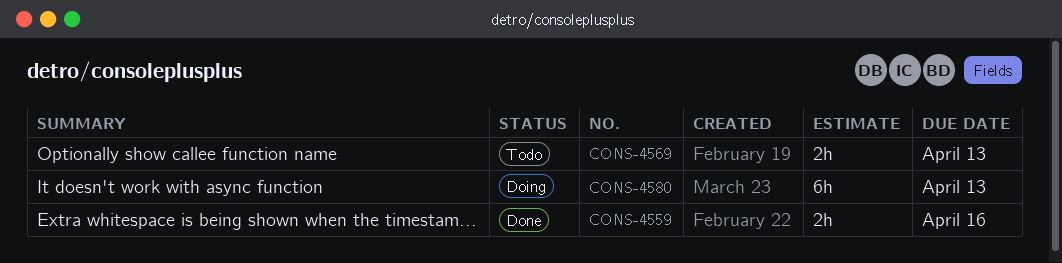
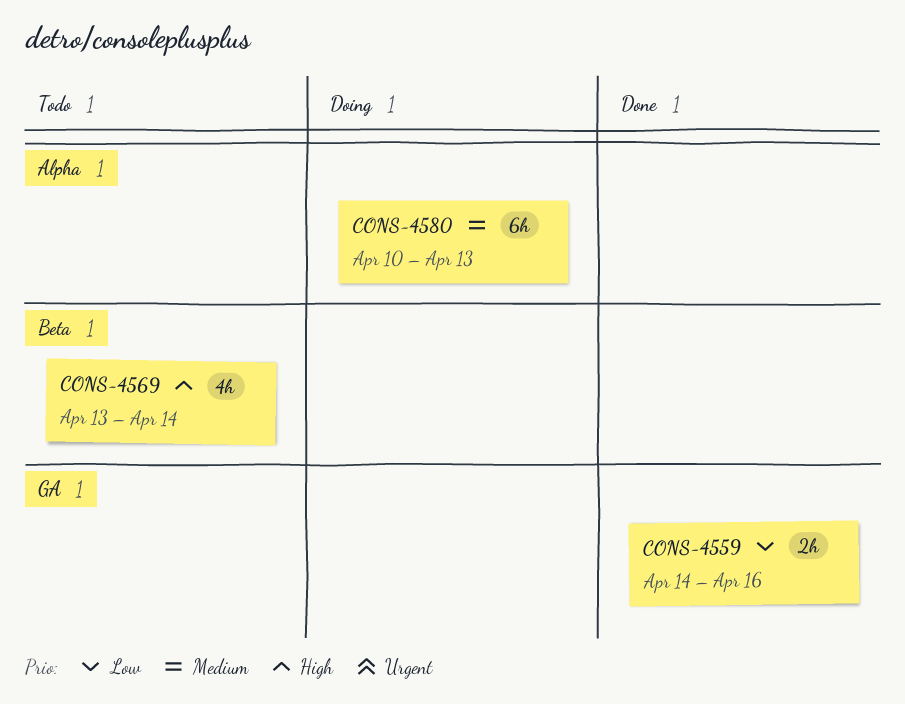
CONS-4569, estimate: 2h -> 4h
CONS-4569, due: Apr 13 -> Apr 14

